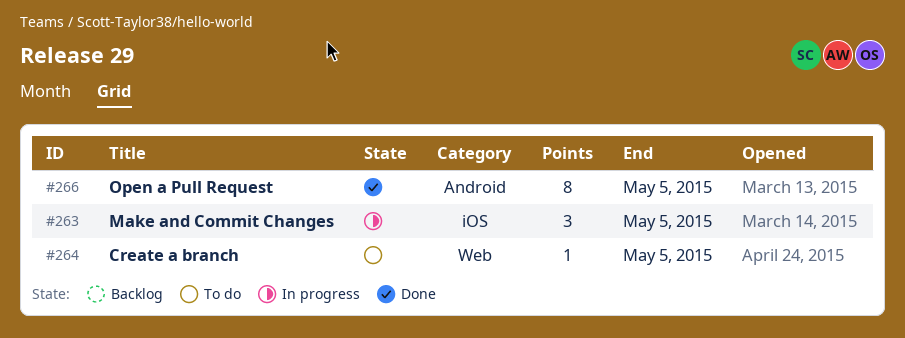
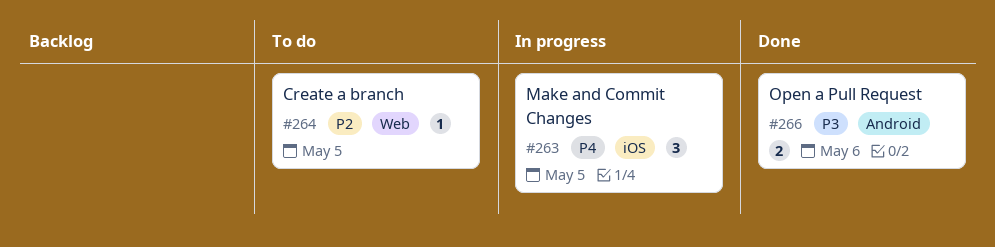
#266, estimate: 8 -> 2
#266, due: May 5 -> May 6

